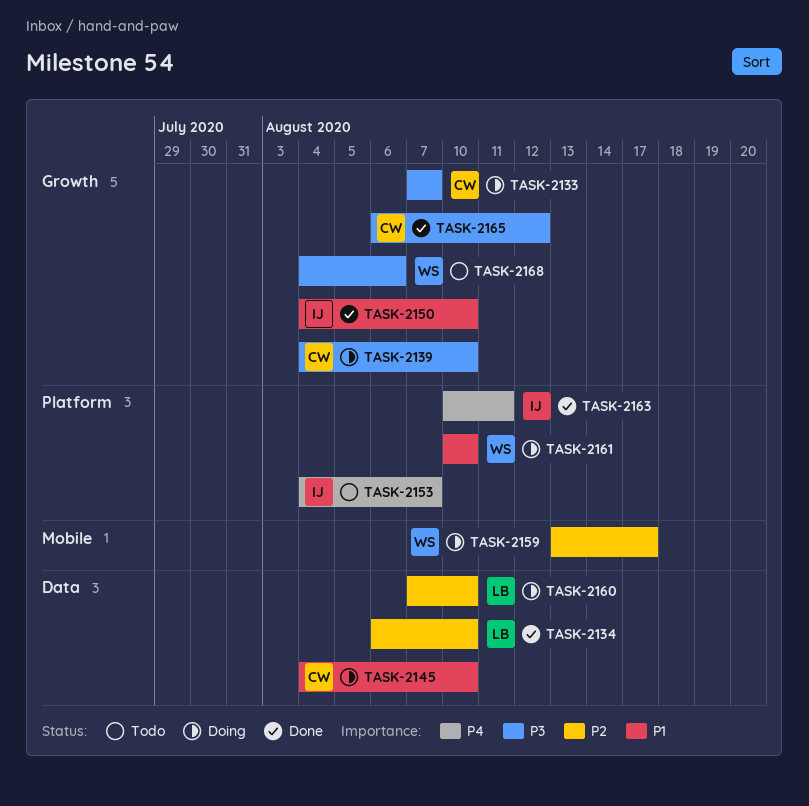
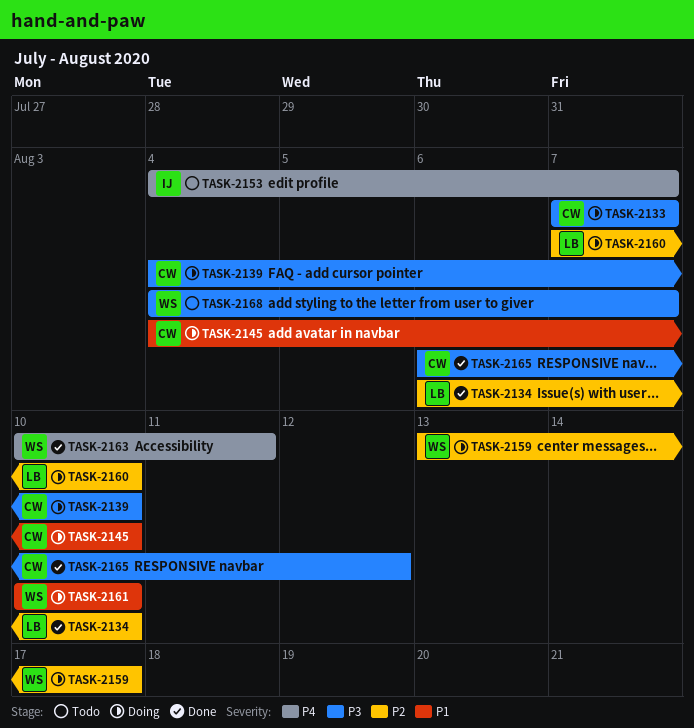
TASK-2150: present -> none
TASK-2163, owner: IJ -> WS
TASK-2168, due: Aug 6 -> Aug 7

